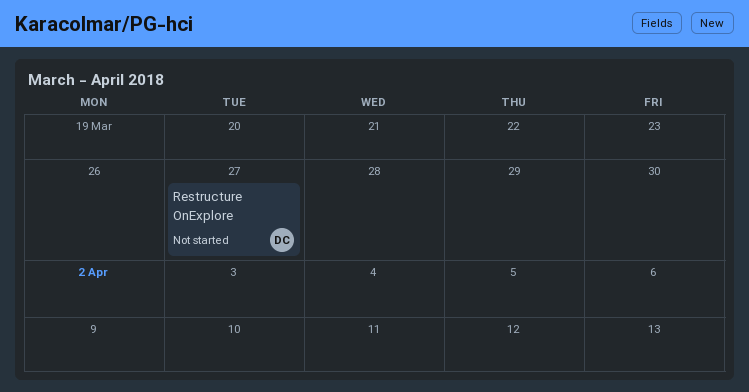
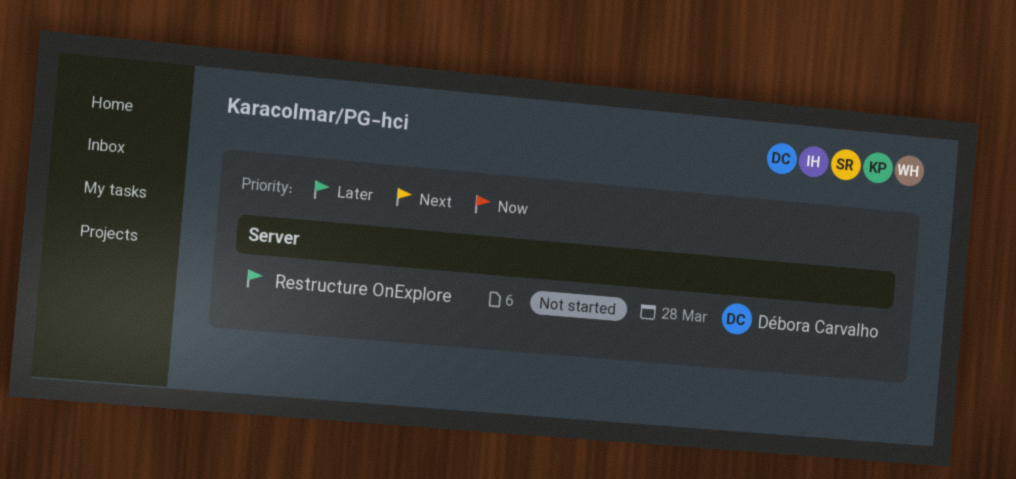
Restructure OnExplore, due: Mar 27 -> Mar 28

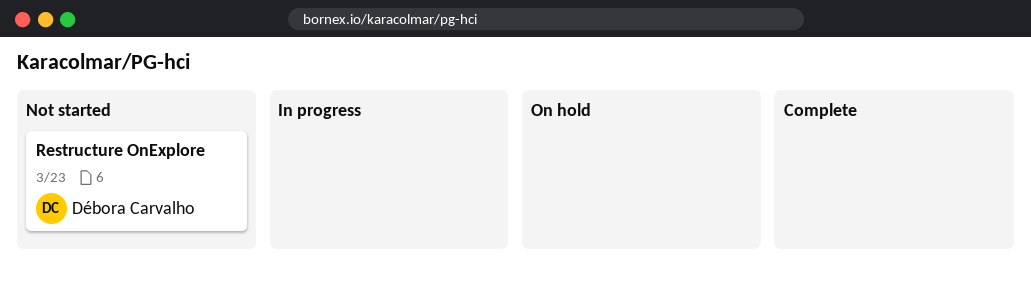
Restructure OnExplore, due: Mar 28 -> Mar 23

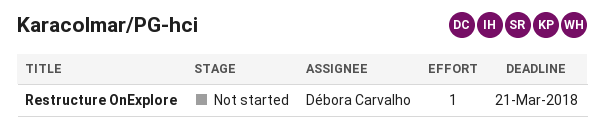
Restructure OnExplore, due: Mar 23 -> Mar 21

